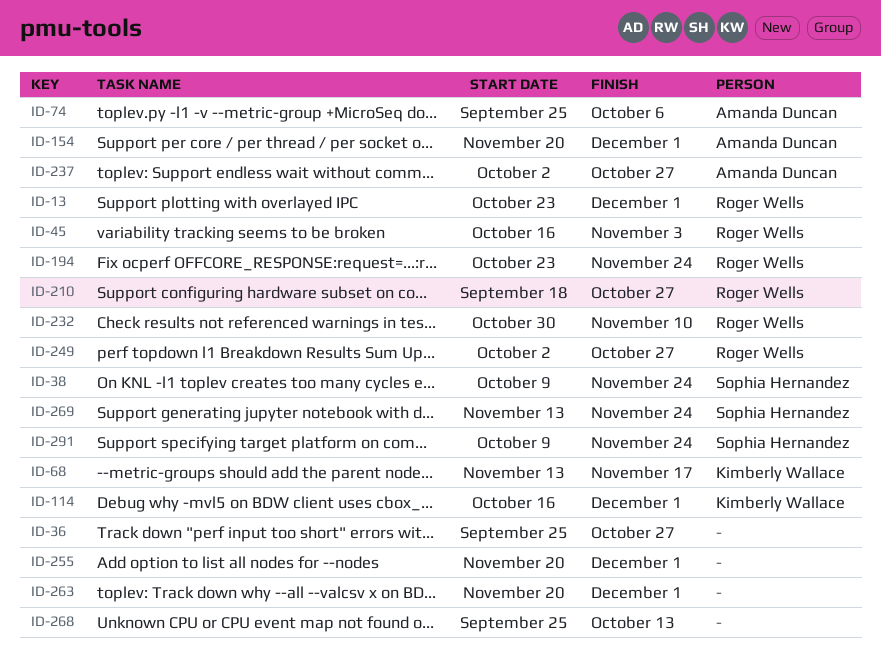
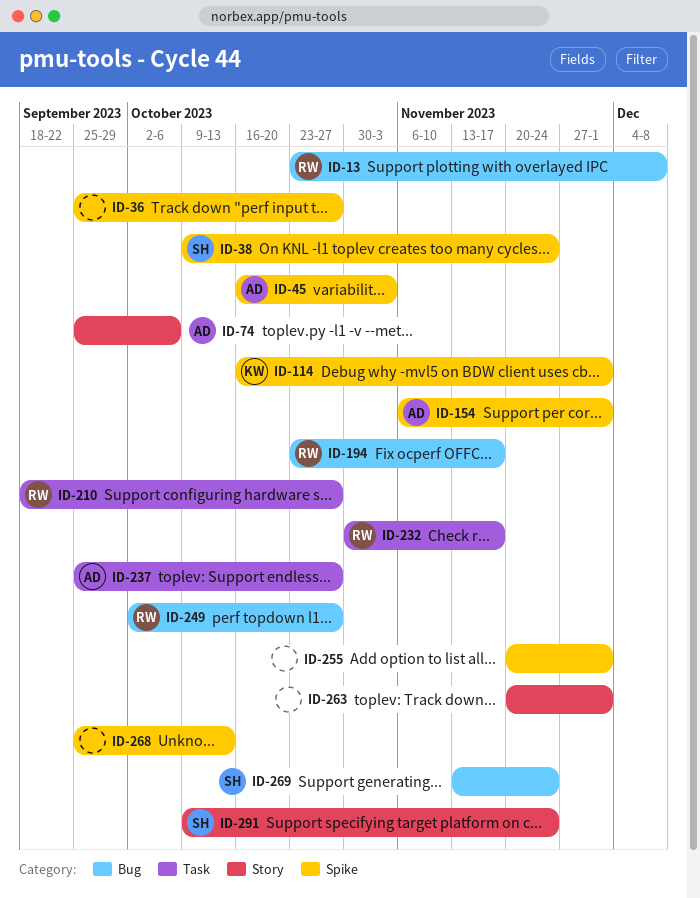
ID-13, due: Dec 1 -> Dec 8
ID-45, owner: Roger Wells -> Amanda Duncan
ID-68: present -> none
ID-154, start: Nov 20 -> Nov 6
ID-194, due: Nov 24 -> Nov 17
ID-232, due: Nov 10 -> Nov 17
ID-237, start: Oct 2 -> Sep 25

